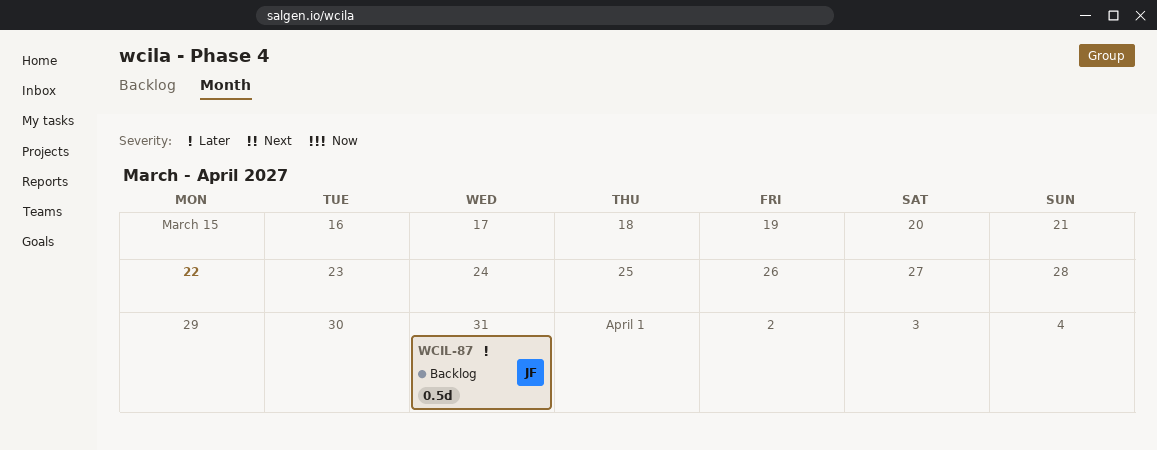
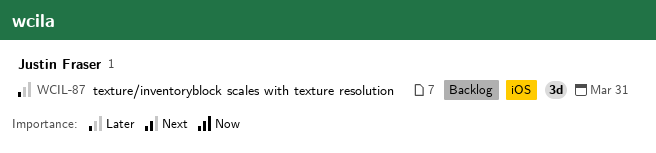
WCIL-87, estimate: 0.5d -> 3d

